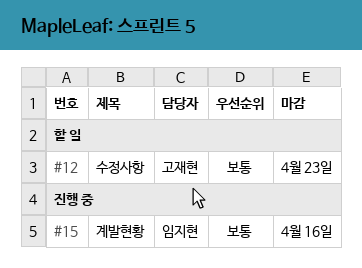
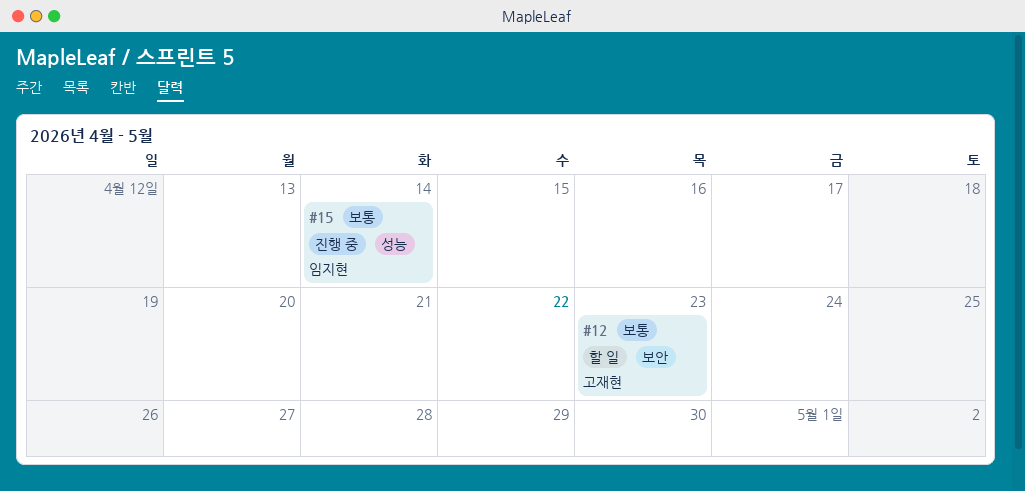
#15, due: Apr 16 -> Apr 14

